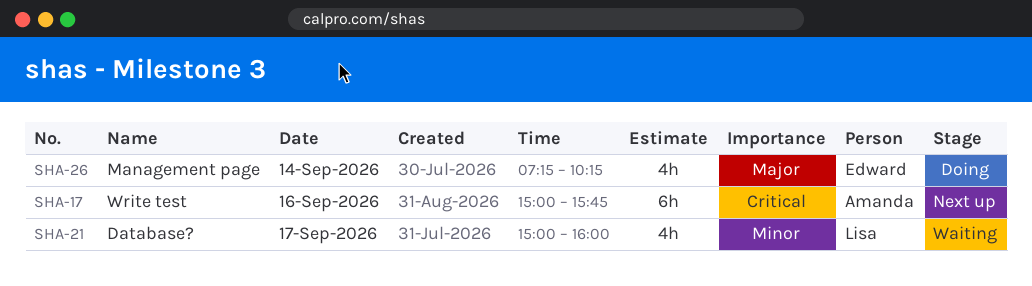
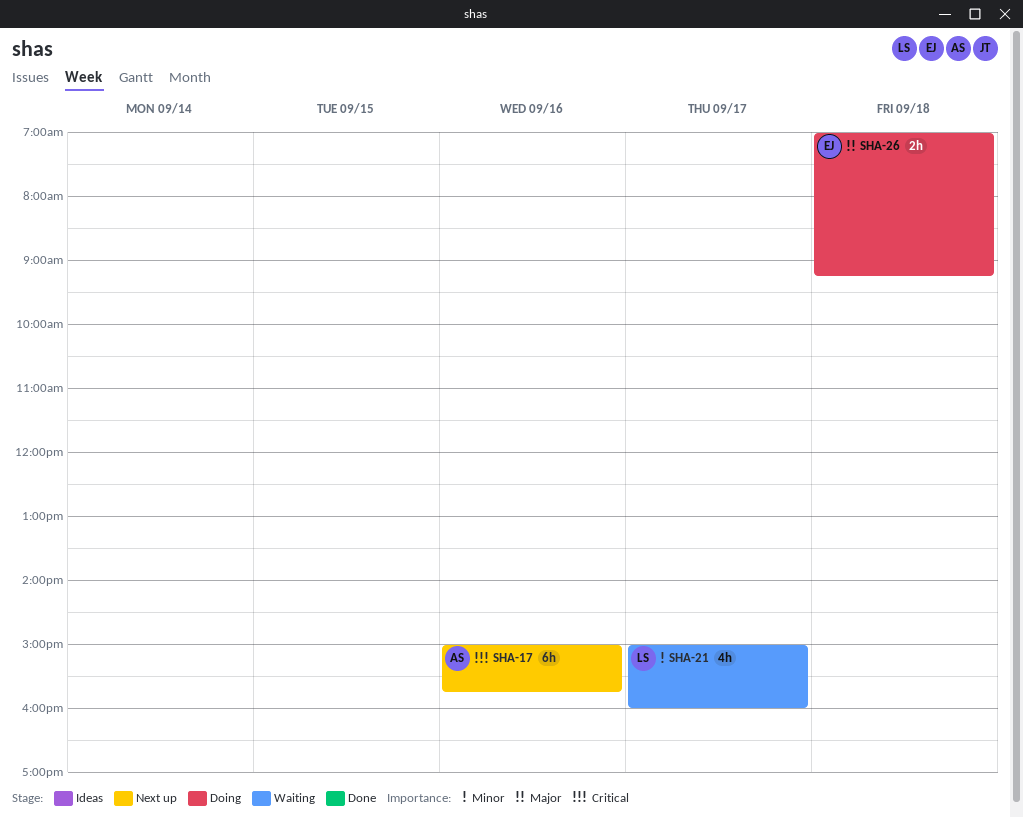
SHA-26, estimate: 4h -> 2h
SHA-26, day: Sep 14 -> Sep 18
SHA-26, begins: 07:15 -> 07:00
SHA-26, ends: 10:15 -> 09:15

